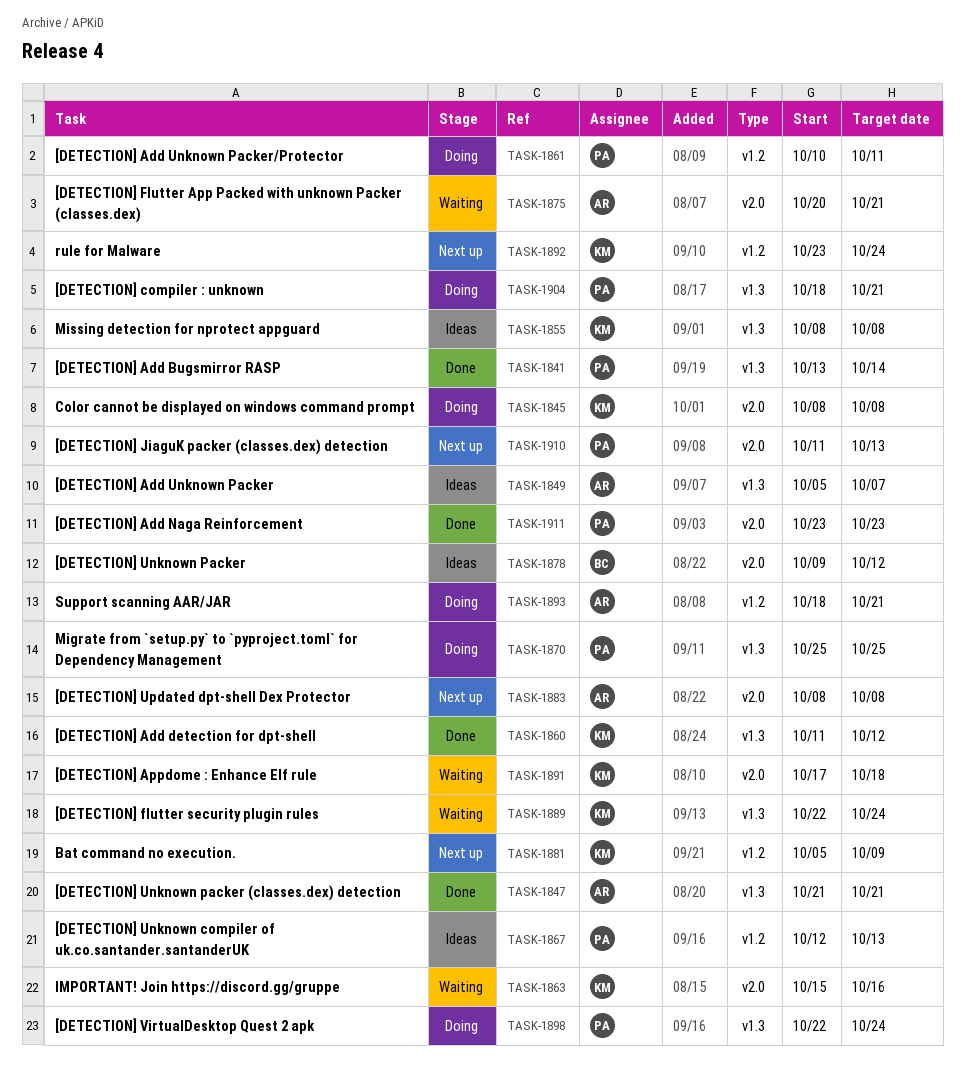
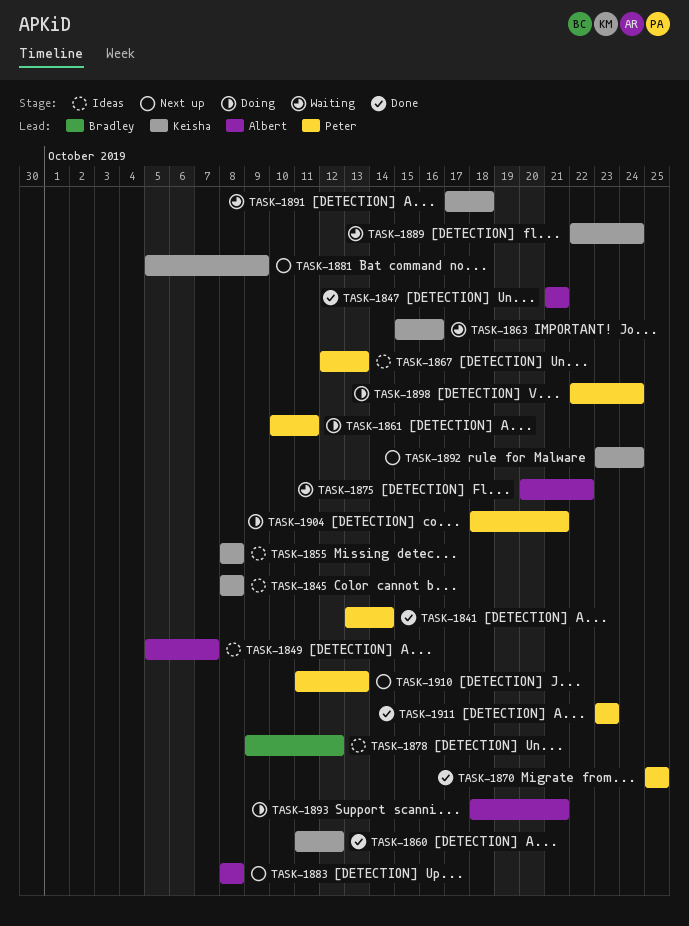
TASK-1845, status: Doing -> Ideas
TASK-1870, status: Doing -> Done
TASK-1875, due: Oct 21 -> Oct 22

